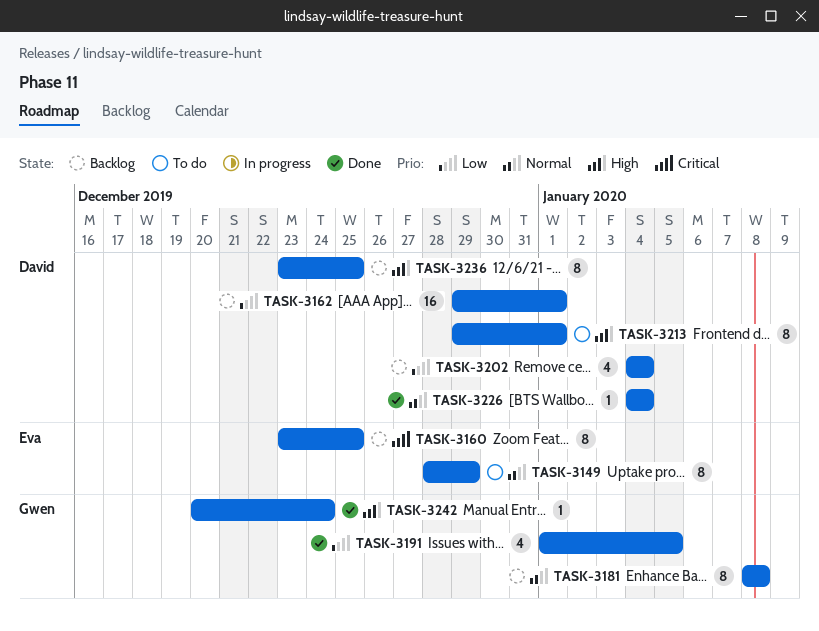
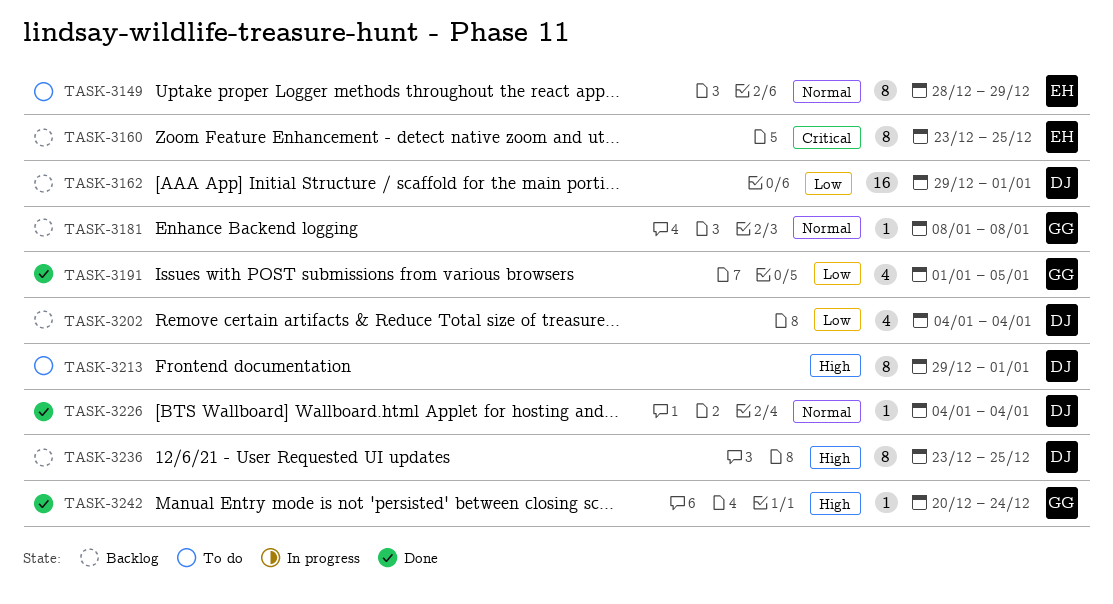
TASK-3181, estimate: 8 -> 1

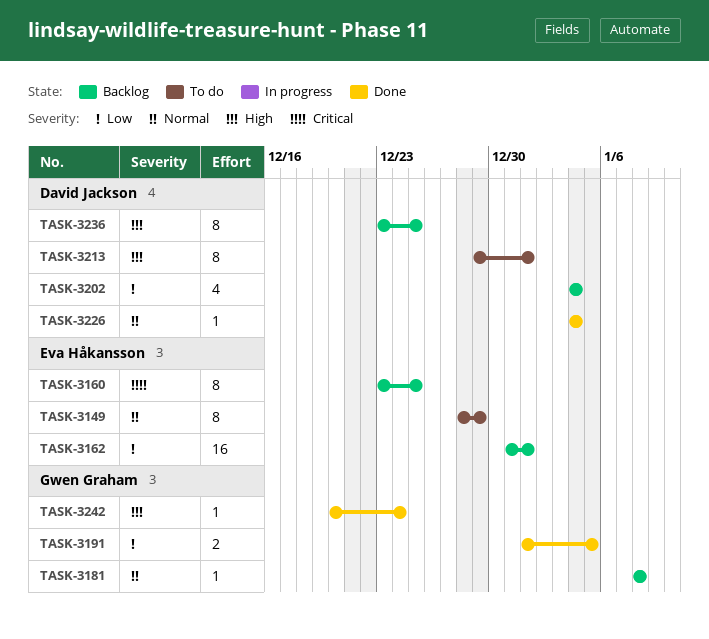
TASK-3162, owner: David Jackson -> Eva Håkansson
TASK-3162, start: Dec 29 -> Dec 31
TASK-3191, estimate: 4 -> 2

